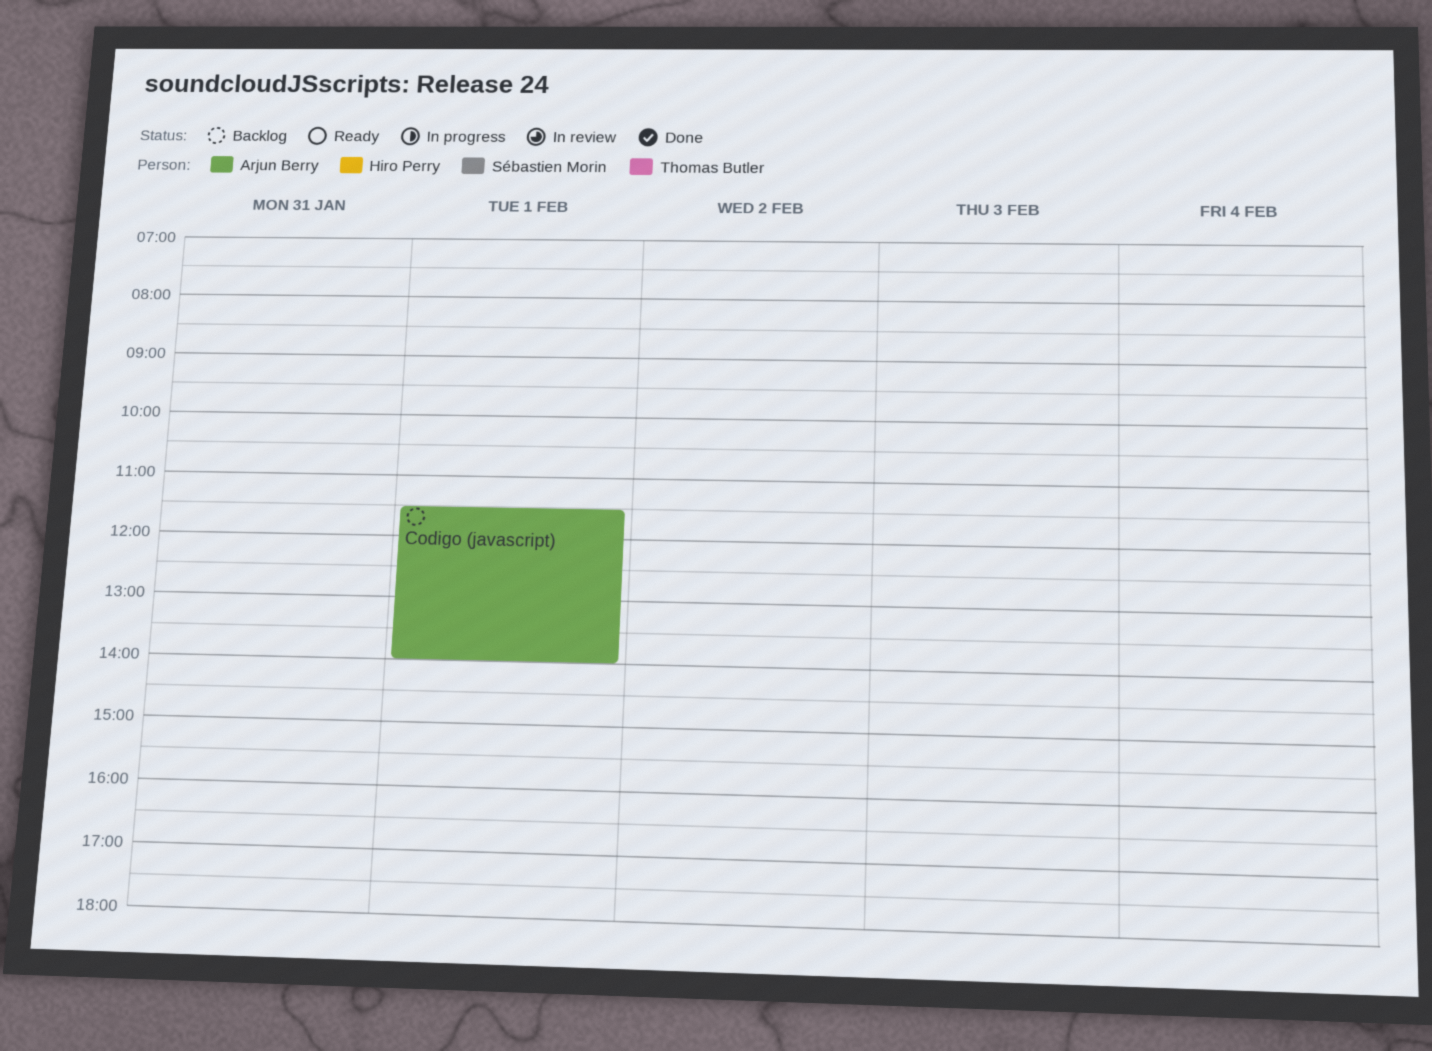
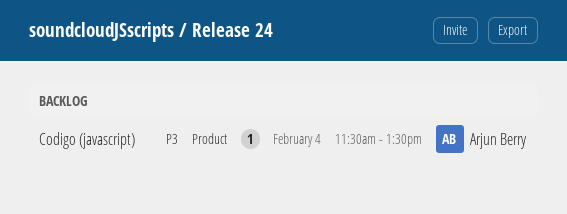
Codigo (javascript), day: Feb 1 -> Feb 4
Codigo (javascript), ends: 14:00 -> 13:30

